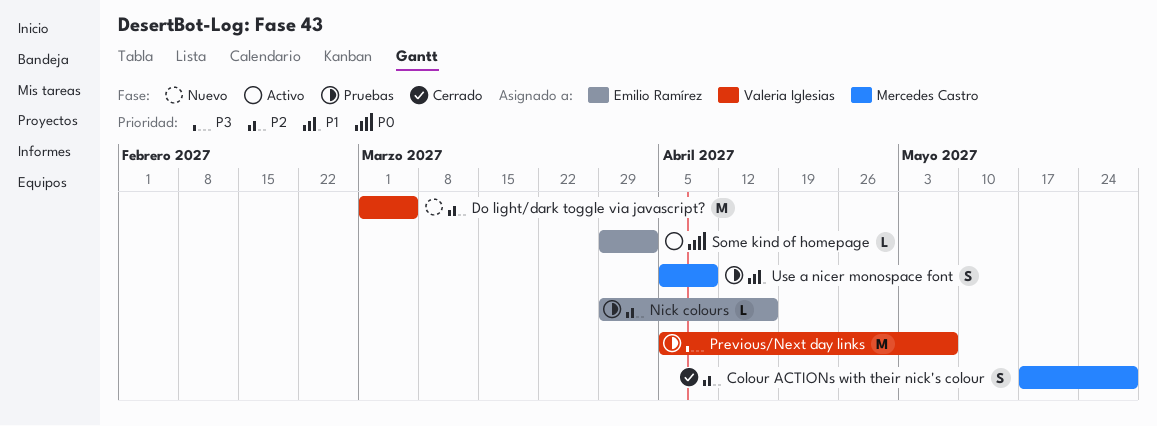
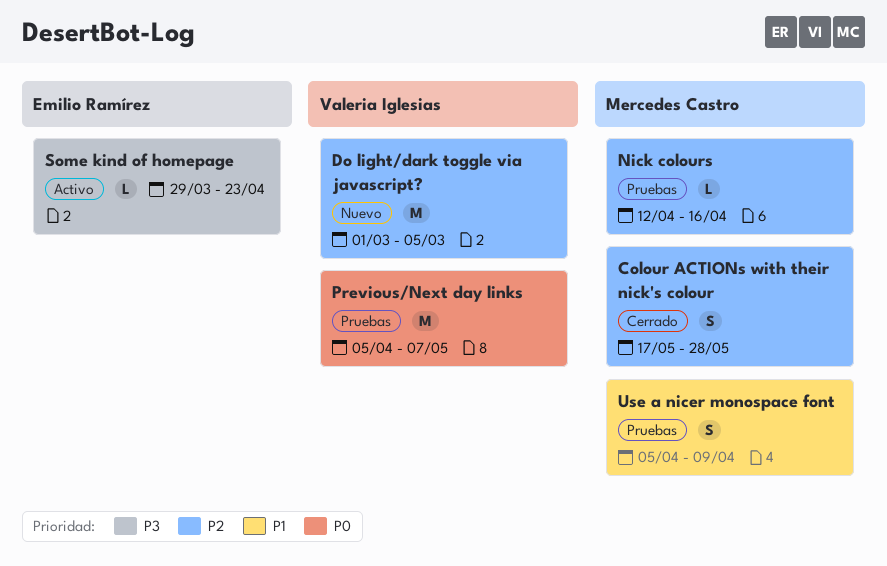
Nick colours, owner: Emilio Ramírez -> Mercedes Castro
Nick colours, start: Mar 29 -> Apr 12
Previous/Next day links, priority: P3 -> P0
Some kind of homepage, priority: P0 -> P3
Some kind of homepage, due: Apr 2 -> Apr 23

